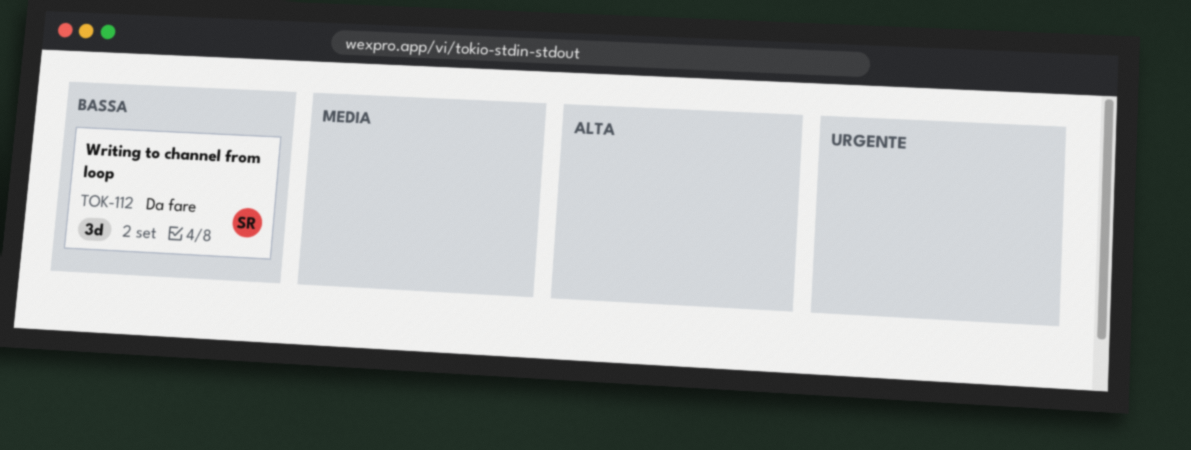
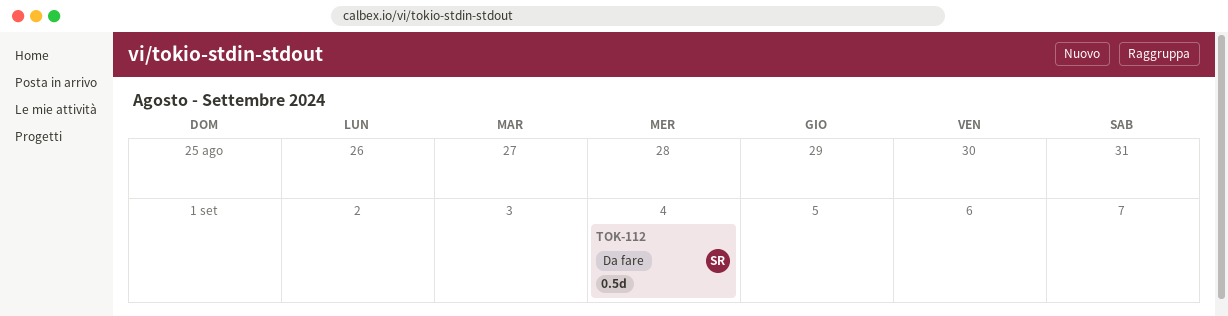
TOK-112, estimate: 3d -> 0.5d
TOK-112, due: Sep 2 -> Sep 4

